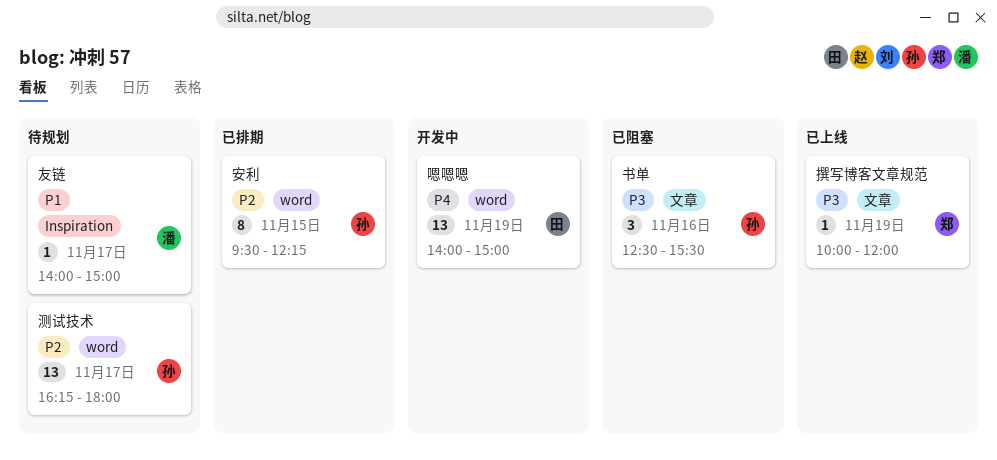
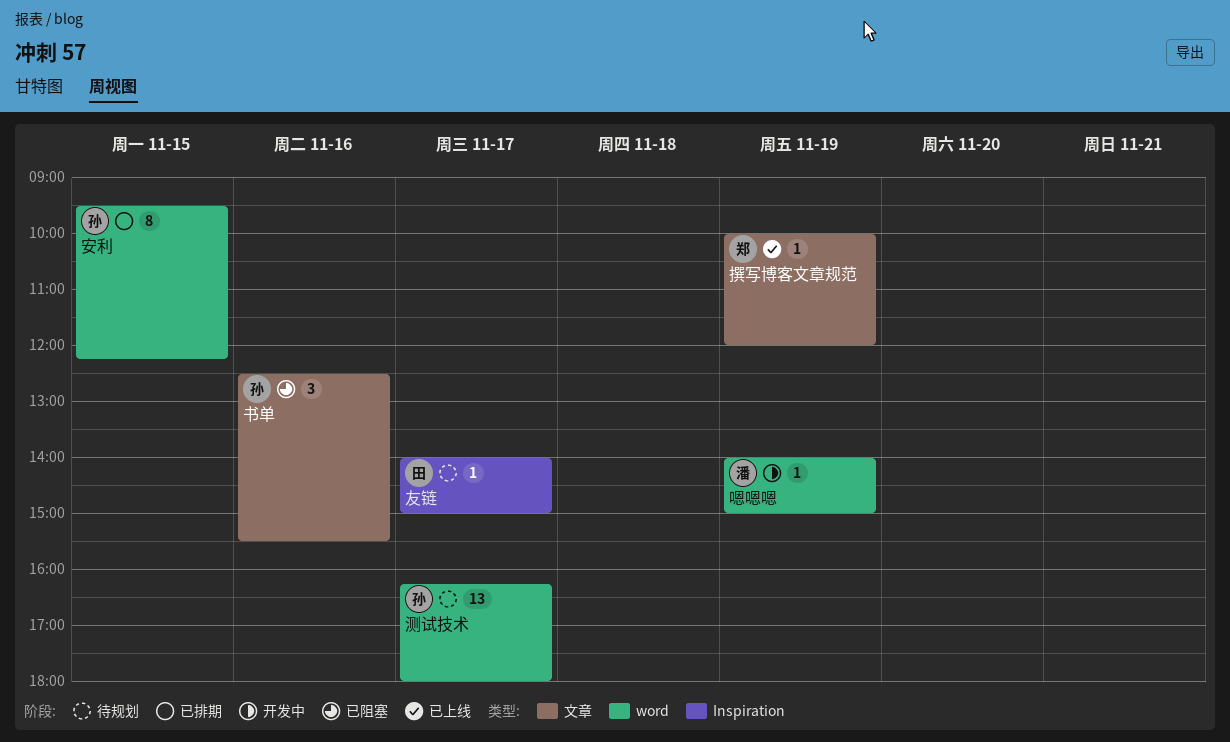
友链, owner: 潘 -> 田
嗯嗯嗯, owner: 田 -> 潘
嗯嗯嗯, estimate: 13 -> 1

